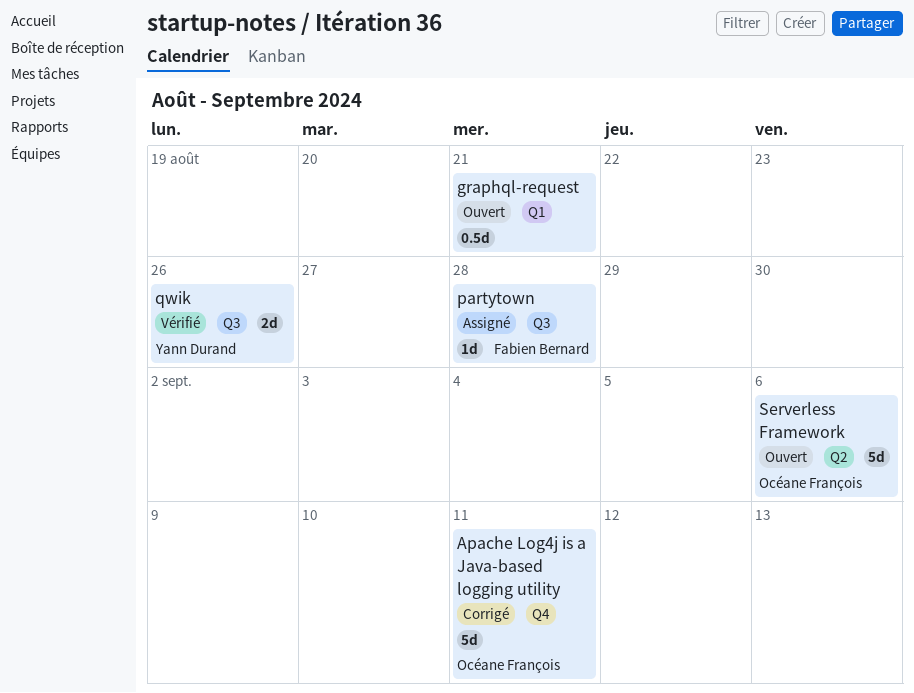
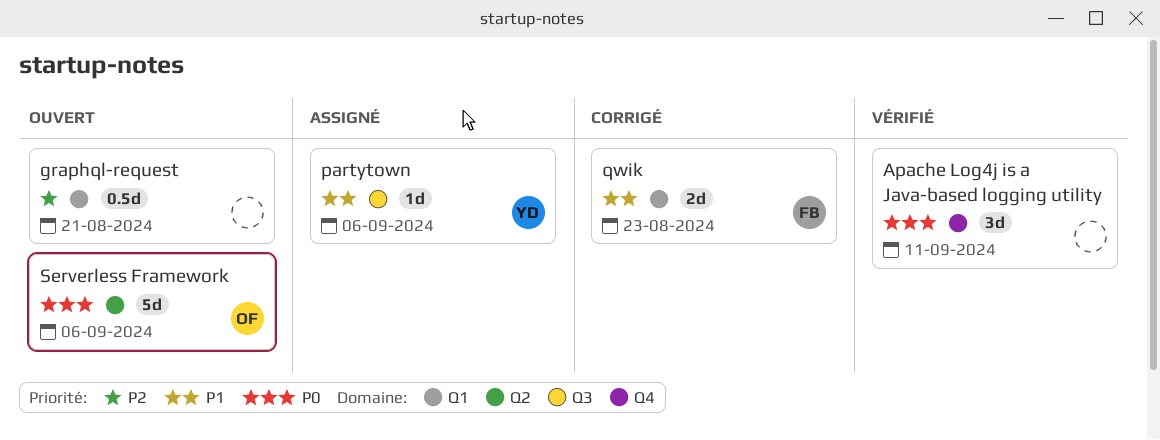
Apache Log4j is a Java-based logging utility, status: Corrigé -> Vérifié
Apache Log4j is a Java-based logging utility, owner: Océane François -> none
Apache Log4j is a Java-based logging utility, estimate: 5d -> 3d
partytown, owner: Fabien Bernard -> Yann Durand
partytown, due: Aug 28 -> Sep 6
qwik, status: Vérifié -> Corrigé
qwik, owner: Yann Durand -> Fabien Bernard
qwik, label: Q3 -> Q1
qwik, due: Aug 26 -> Aug 23

